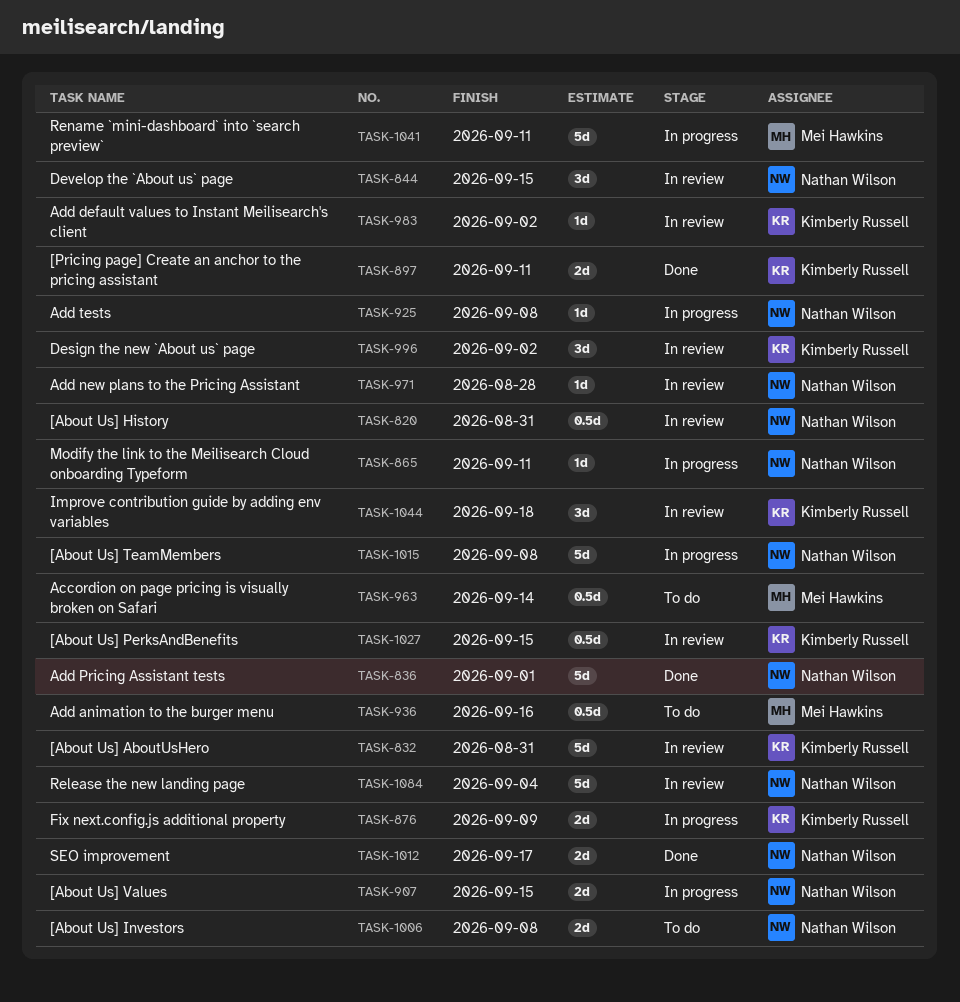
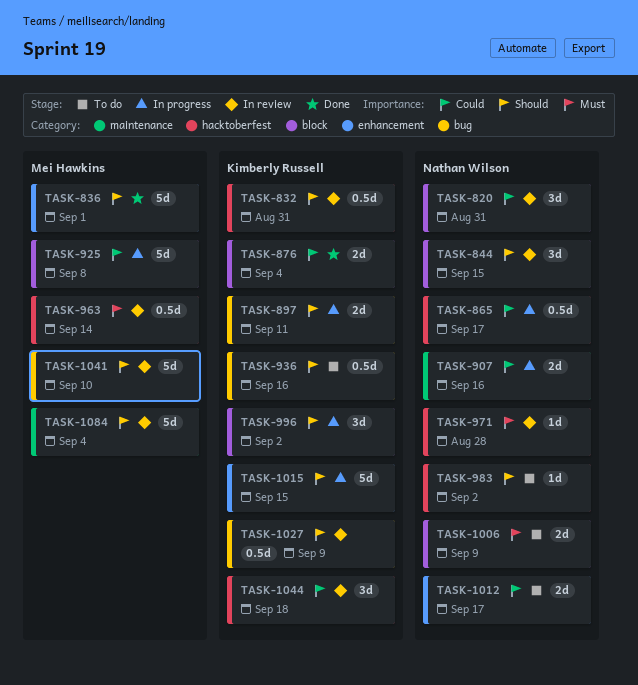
TASK-820, estimate: 0.5d -> 3d
TASK-832, estimate: 5d -> 0.5d
TASK-836, owner: Nathan Wilson -> Mei Hawkins
TASK-865, estimate: 1d -> 0.5d
TASK-865, due: Sep 11 -> Sep 17
TASK-876, status: In progress -> Done
TASK-876, due: Sep 9 -> Sep 4
TASK-897, status: Done -> In progress
TASK-907, due: Sep 15 -> Sep 16
TASK-925, owner: Nathan Wilson -> Mei Hawkins
TASK-925, estimate: 1d -> 5d
TASK-936, owner: Mei Hawkins -> Kimberly Russell
TASK-963, status: To do -> In review
TASK-983, status: In review -> To do
TASK-983, owner: Kimberly Russell -> Nathan Wilson
TASK-996, status: In review -> In progress
TASK-1006, due: Sep 8 -> Sep 9
TASK-1012, status: Done -> To do
TASK-1015, owner: Nathan Wilson -> Kimberly Russell
TASK-1015, due: Sep 8 -> Sep 15
TASK-1027, due: Sep 15 -> Sep 9
TASK-1041, status: In progress -> In review
TASK-1041, due: Sep 11 -> Sep 10
TASK-1084, owner: Nathan Wilson -> Mei Hawkins

